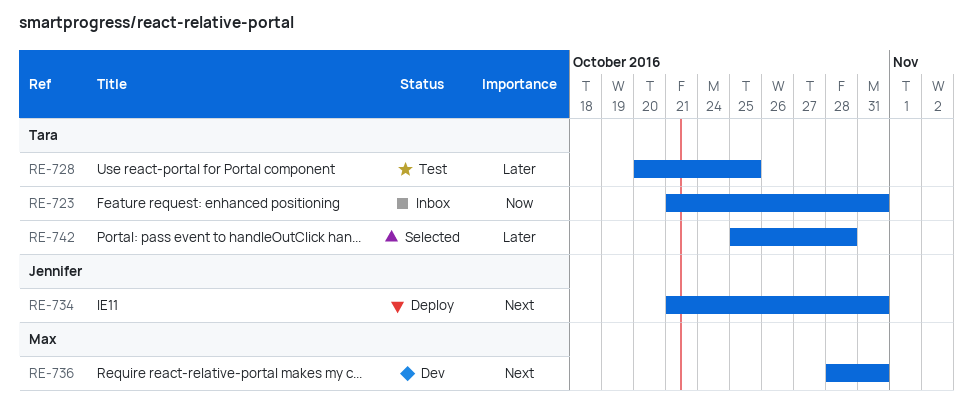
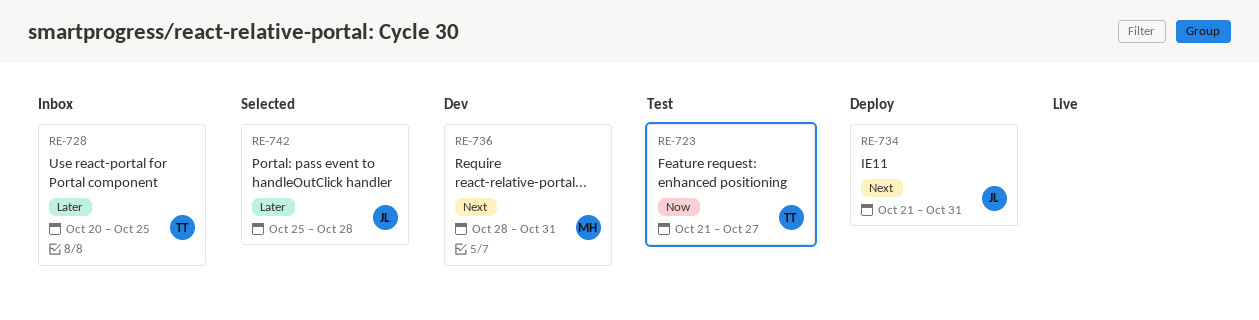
RE-723, status: Inbox -> Test
RE-723, due: Oct 31 -> Oct 27
RE-728, status: Test -> Inbox
RE-742, owner: Tara -> Jennifer

